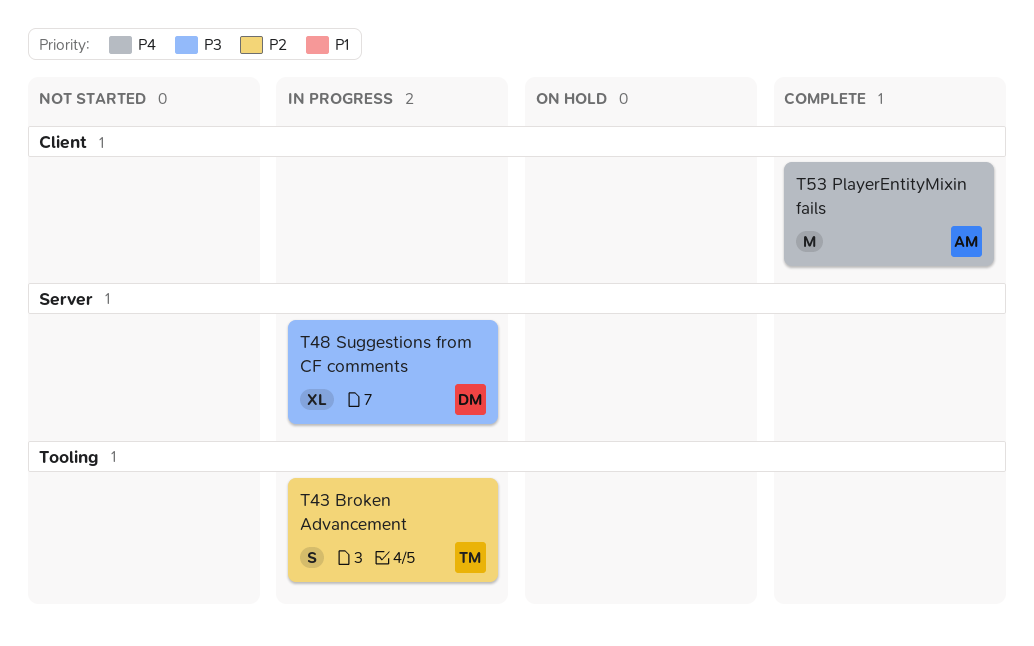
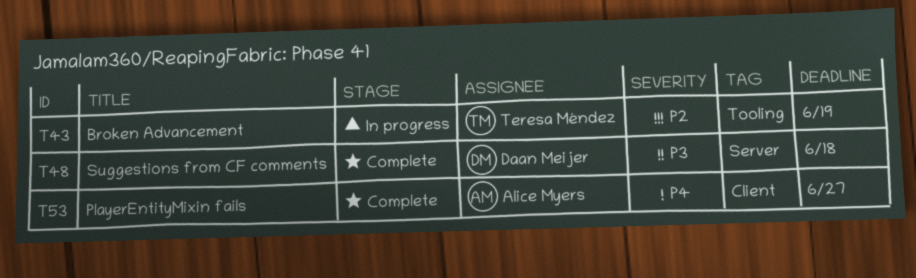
T48, status: In progress -> Complete

